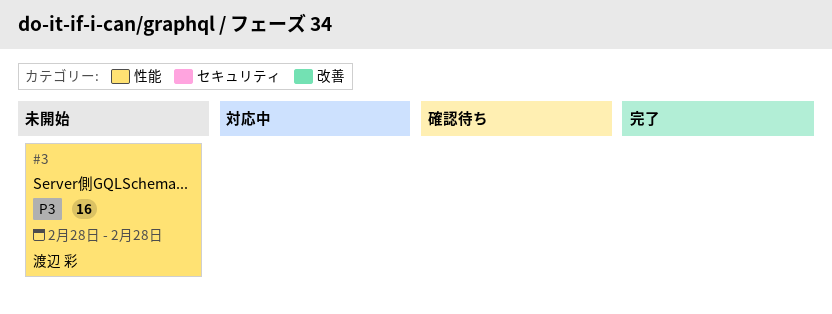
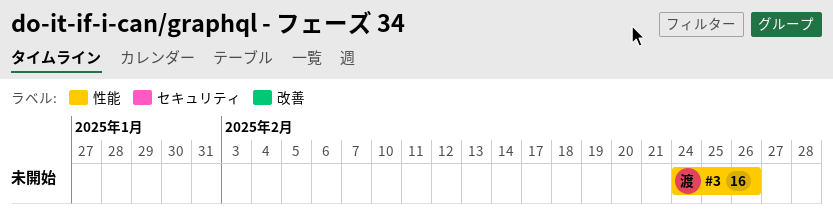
#3, start: Feb 28 -> Feb 24
#3, due: Feb 28 -> Feb 26

